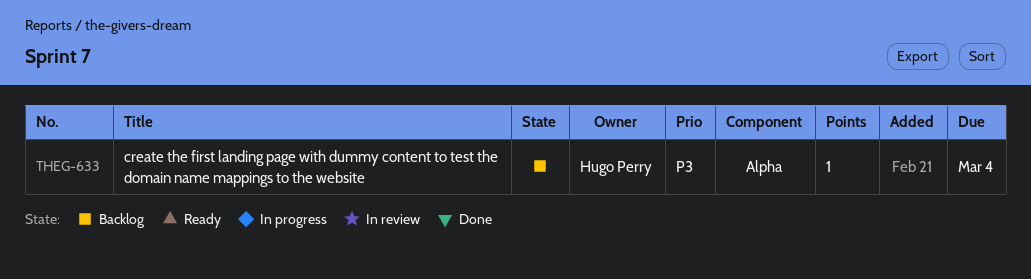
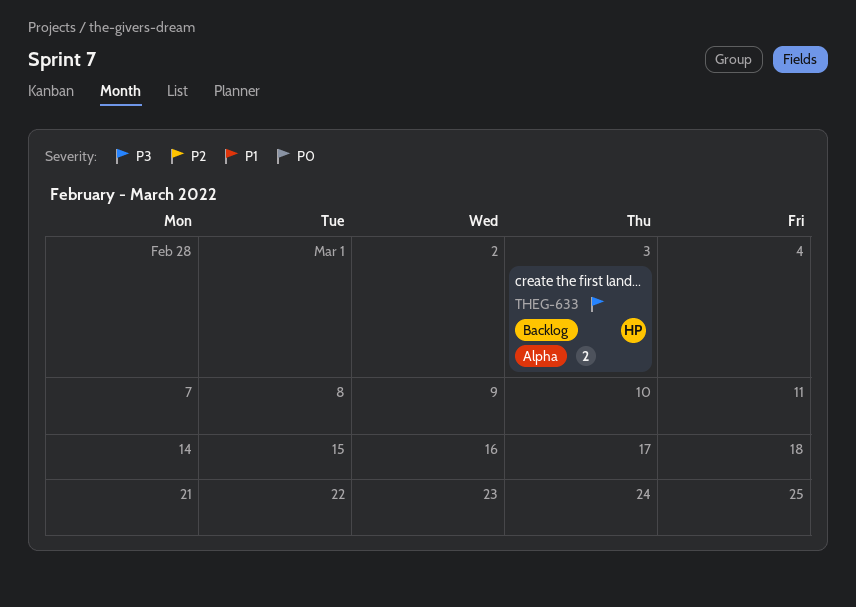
THEG-633, estimate: 1 -> 2
THEG-633, due: Mar 4 -> Mar 3

